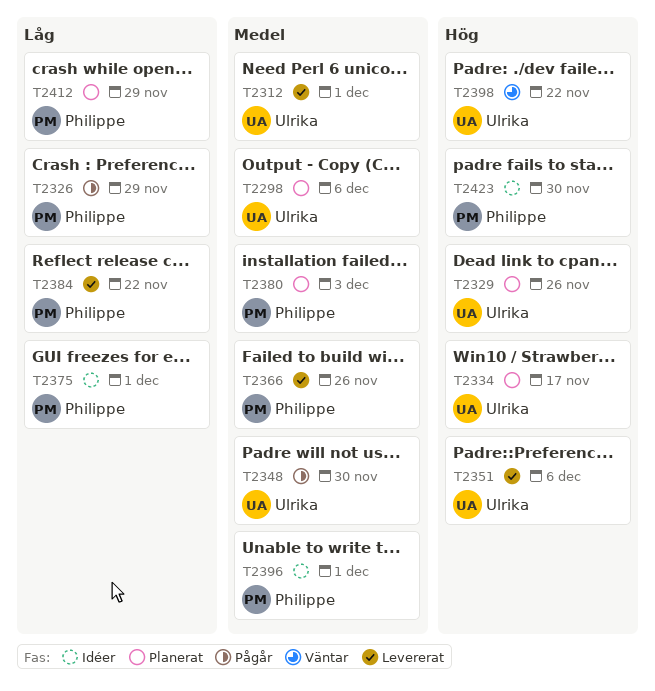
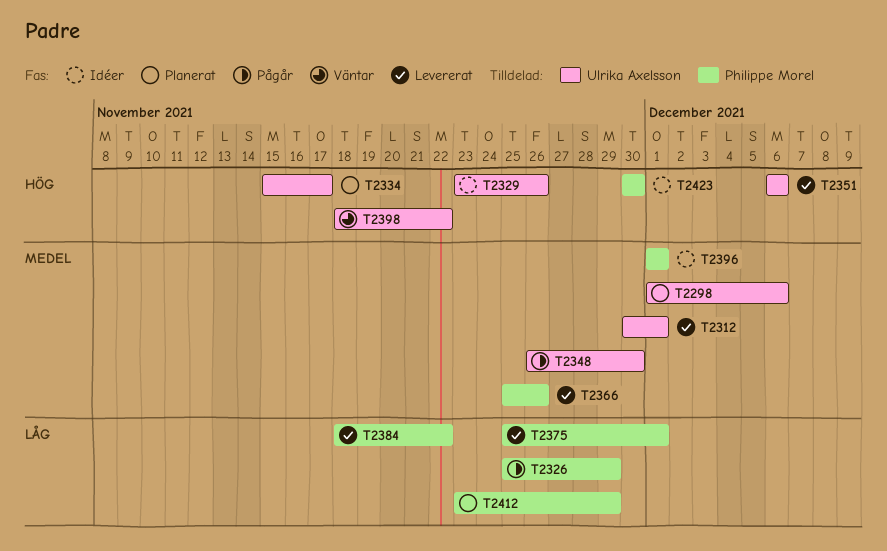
T2329, status: Planerat -> Idéer
T2375, status: Idéer -> Levererat
T2380: present -> none

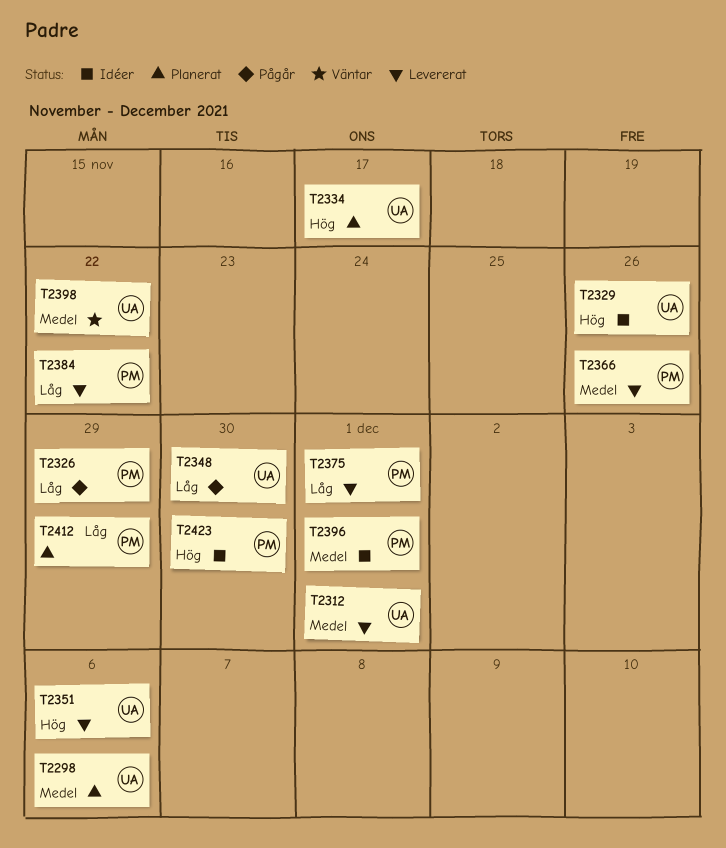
T2348, priority: Medel -> Låg
T2398, priority: Hög -> Medel

